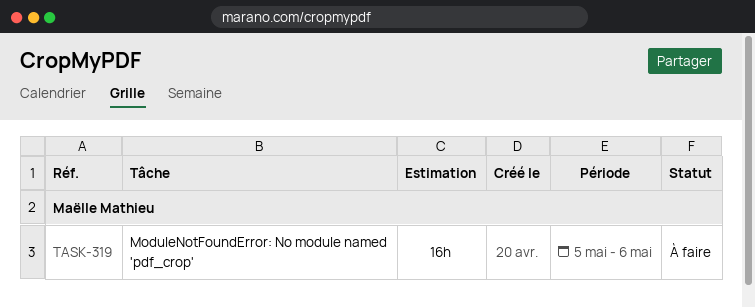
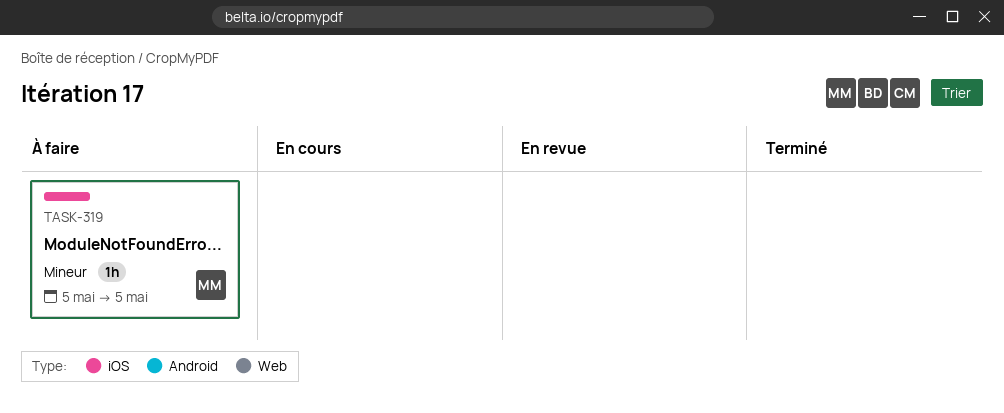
TASK-319, estimate: 16h -> 1h
TASK-319, due: May 6 -> May 5

